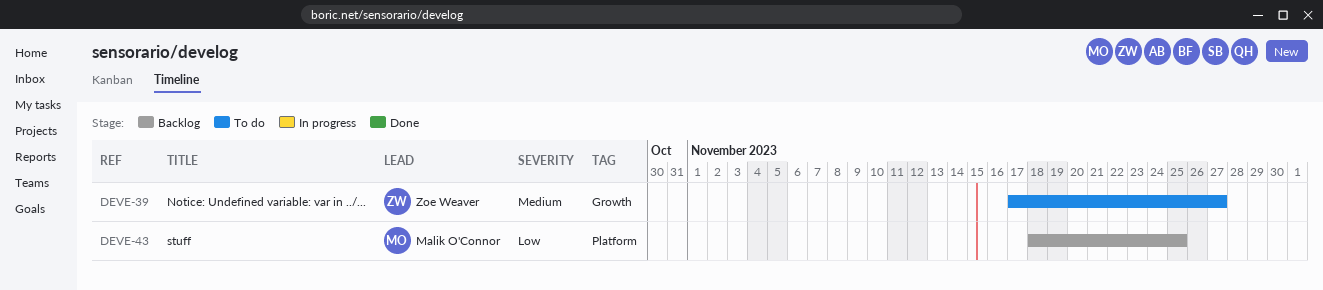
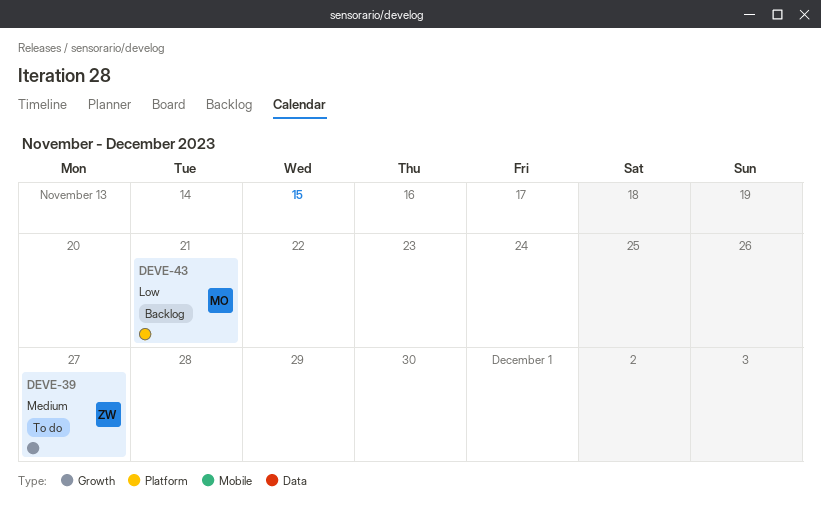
DEVE-43, due: Nov 25 -> Nov 21

